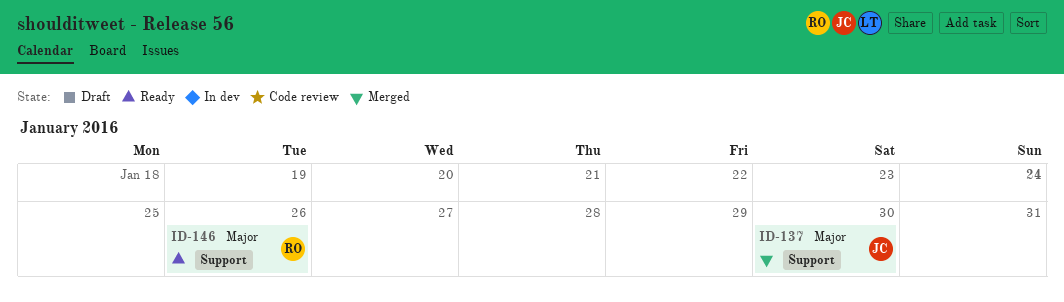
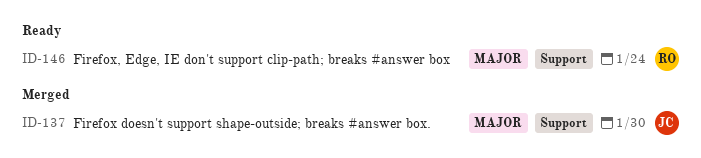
ID-146, due: Jan 26 -> Jan 24

